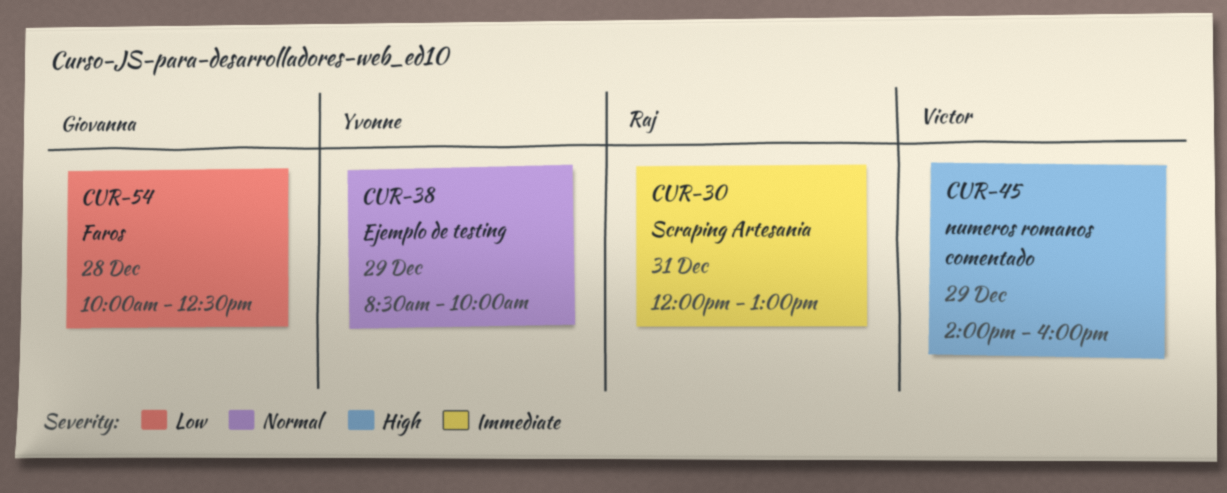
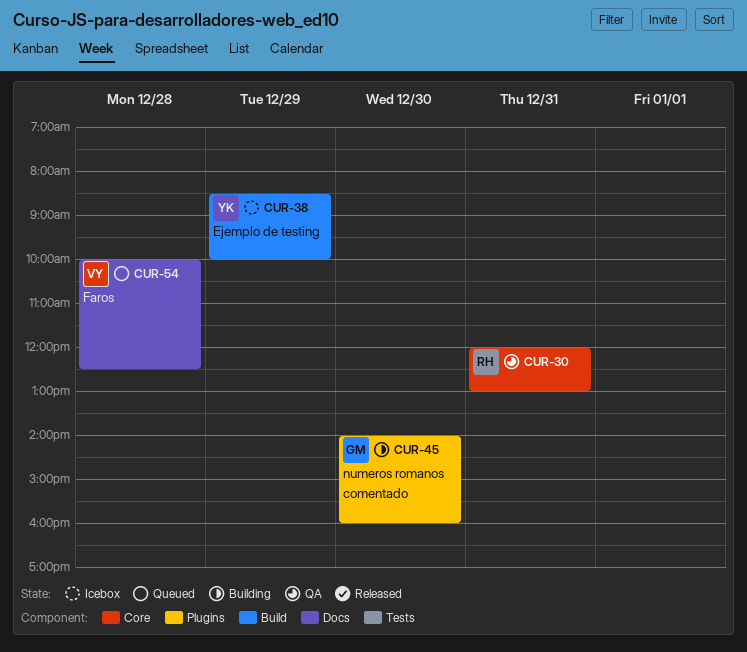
CUR-45, owner: Victor -> Giovanna
CUR-45, day: Dec 29 -> Dec 30
CUR-54, owner: Giovanna -> Victor

